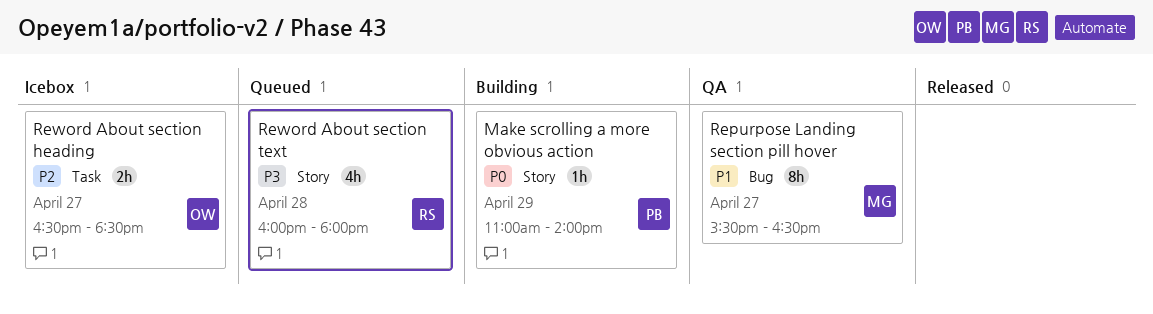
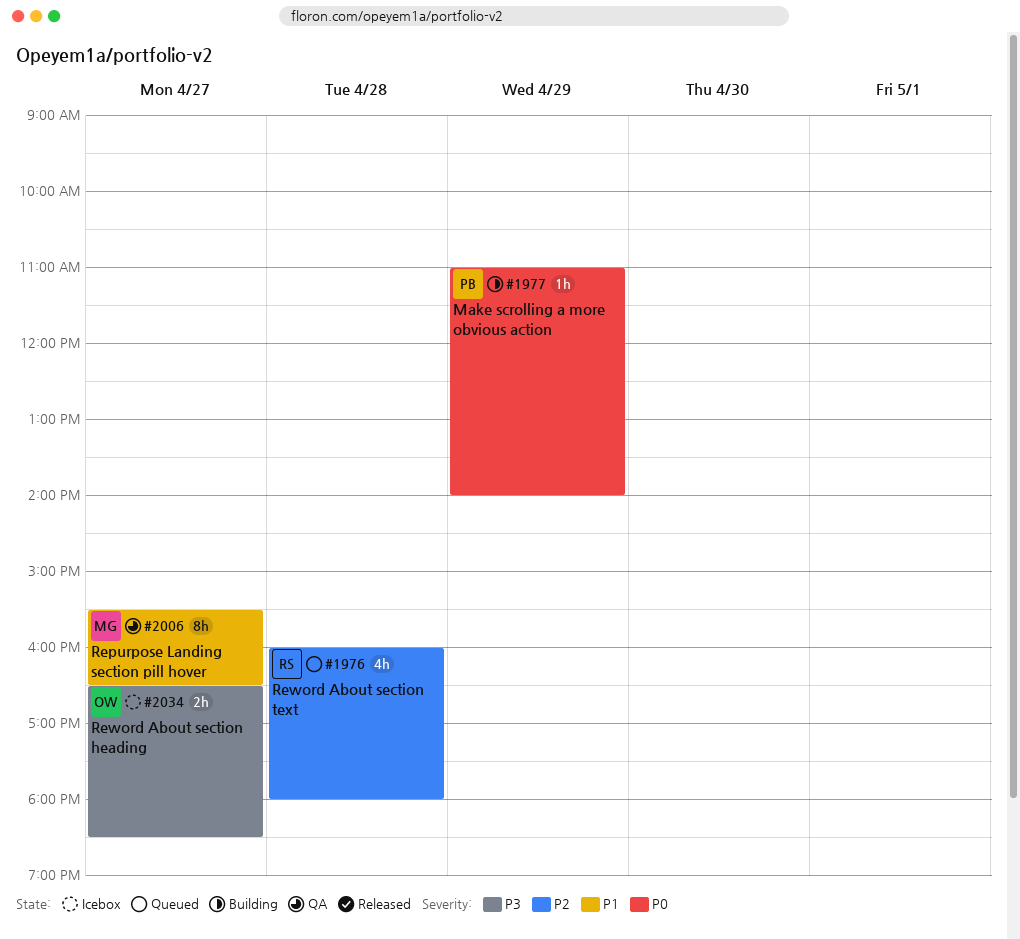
Reword About section heading, priority: P2 -> P3
Reword About section text, priority: P3 -> P2

